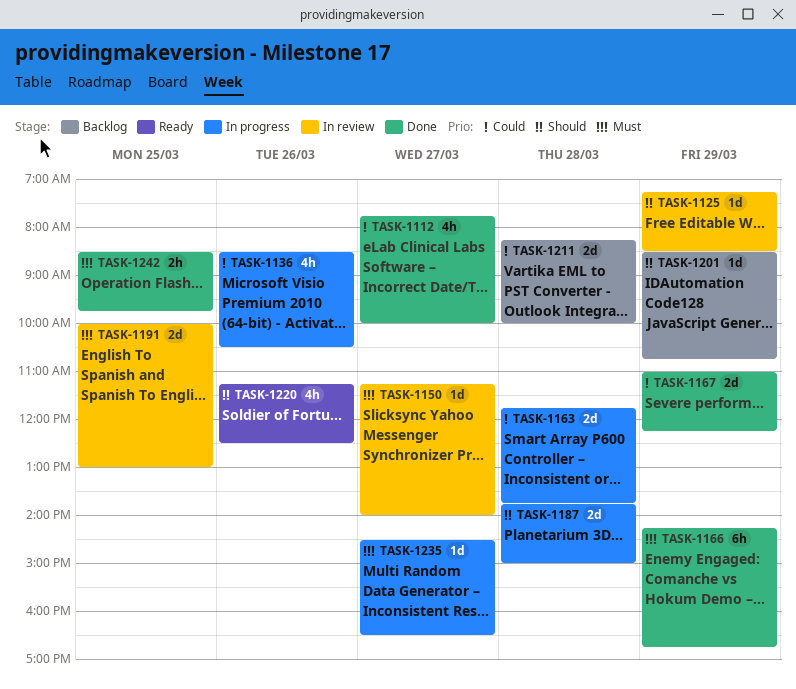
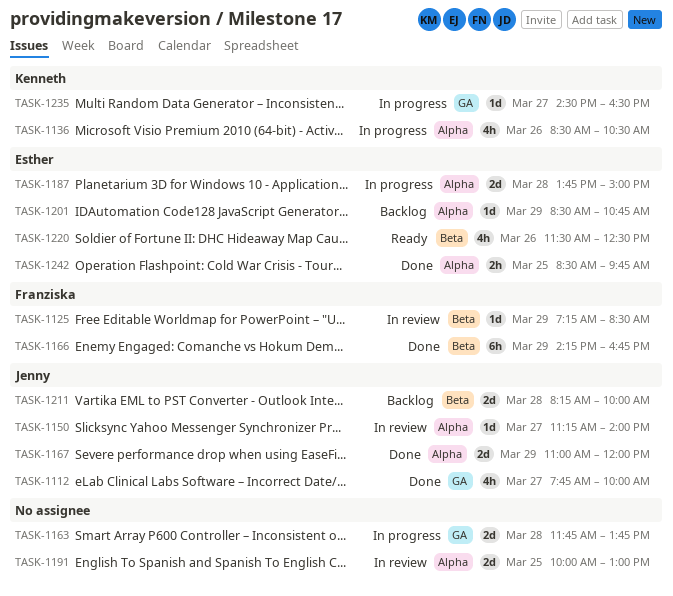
TASK-1167, ends: 12:15 -> 12:00
TASK-1220, begins: 11:15 -> 11:30

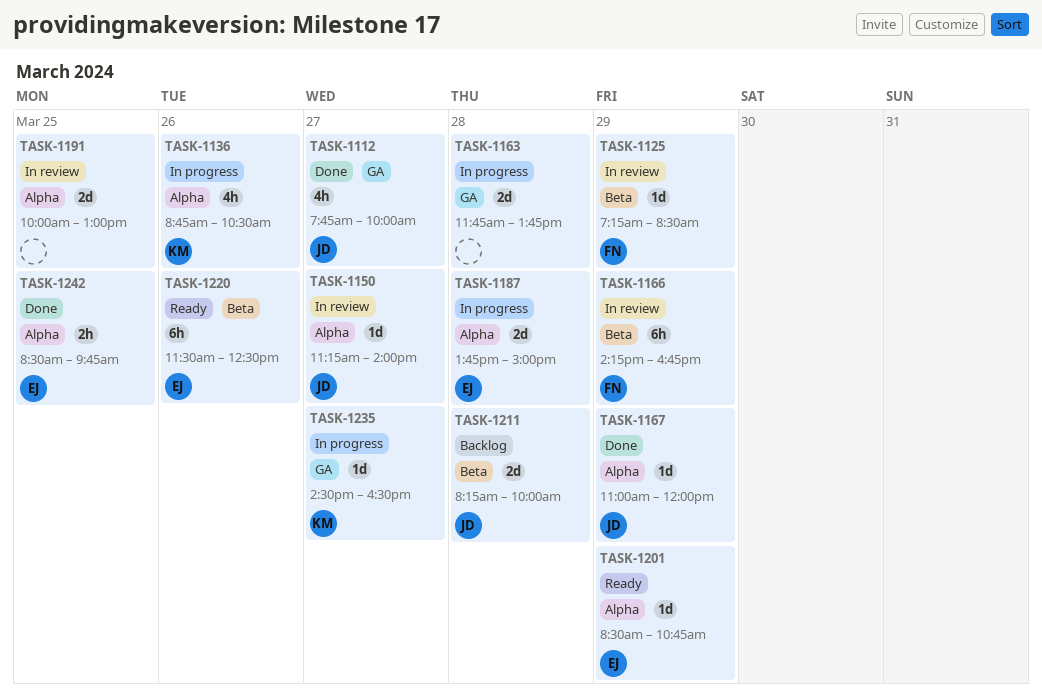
TASK-1136, begins: 08:30 -> 08:45
TASK-1166, status: Done -> In review
TASK-1167, estimate: 2d -> 1d
TASK-1201, status: Backlog -> Ready
TASK-1220, estimate: 4h -> 6h

